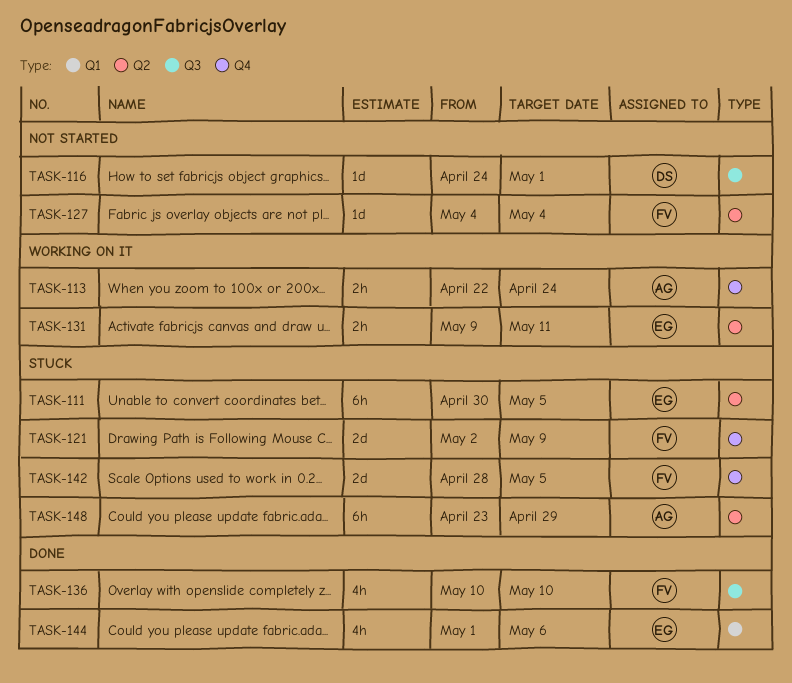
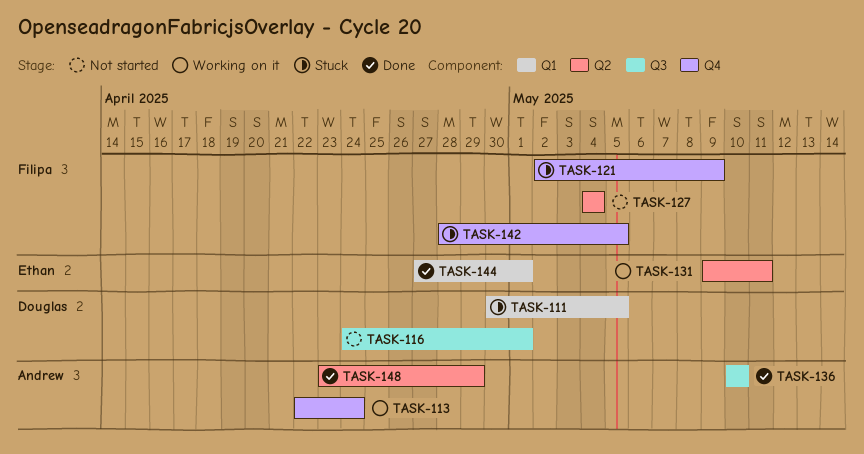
TASK-111, owner: Ethan -> Douglas
TASK-111, label: Q2 -> Q1
TASK-136, owner: Filipa -> Andrew
TASK-144, start: May 1 -> Apr 27
TASK-144, due: May 6 -> May 1
TASK-148, status: Stuck -> Done

